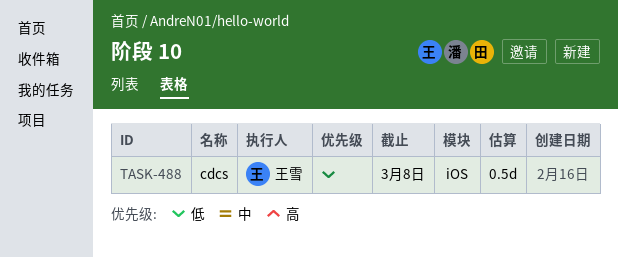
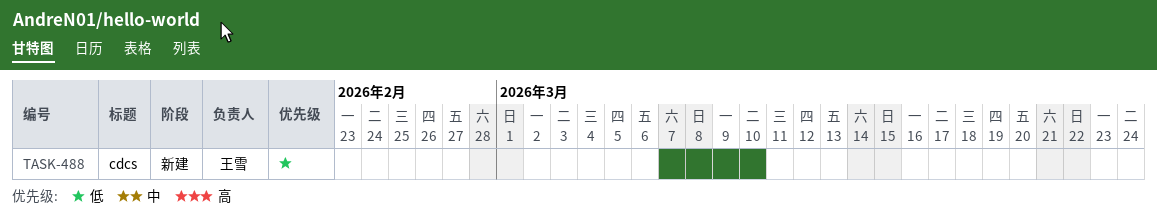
TASK-488, due: Mar 8 -> Mar 10

